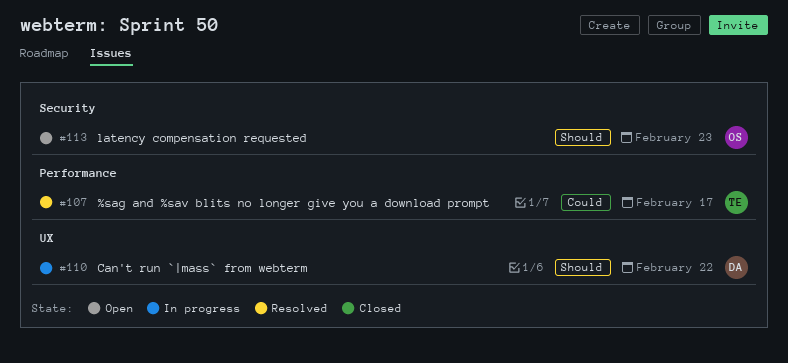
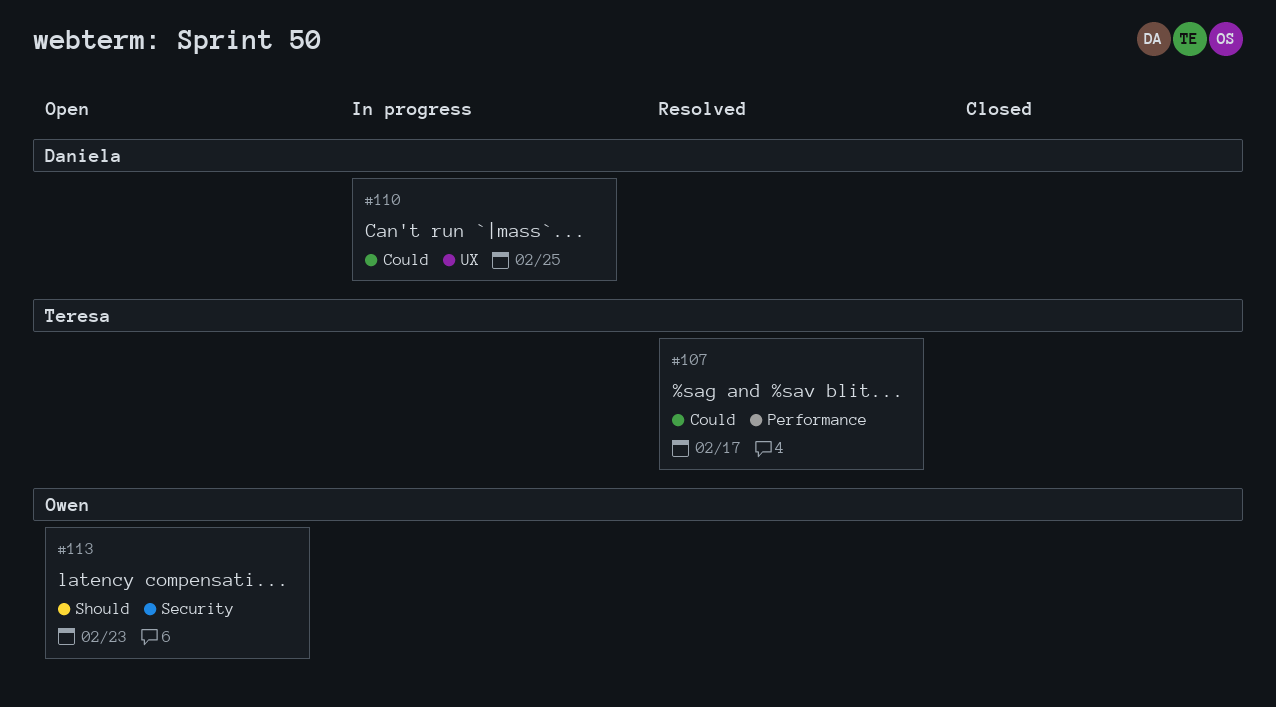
#110, priority: Should -> Could
#110, due: Feb 22 -> Feb 25

